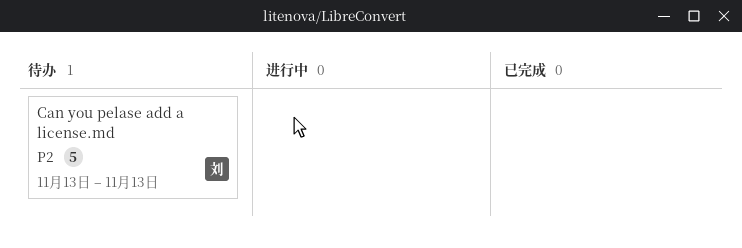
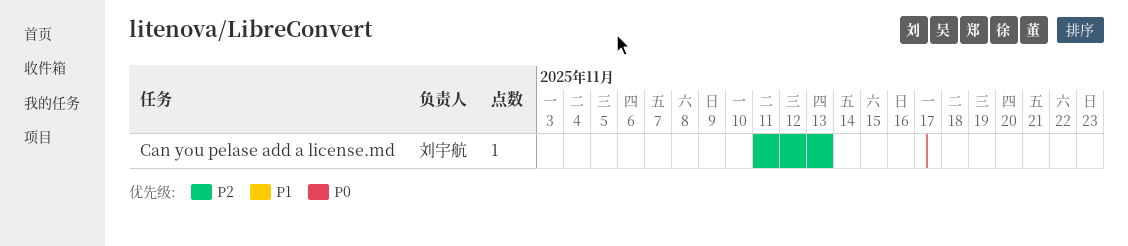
Can you pelase add a license.md, estimate: 5 -> 1
Can you pelase add a license.md, start: Nov 13 -> Nov 11

